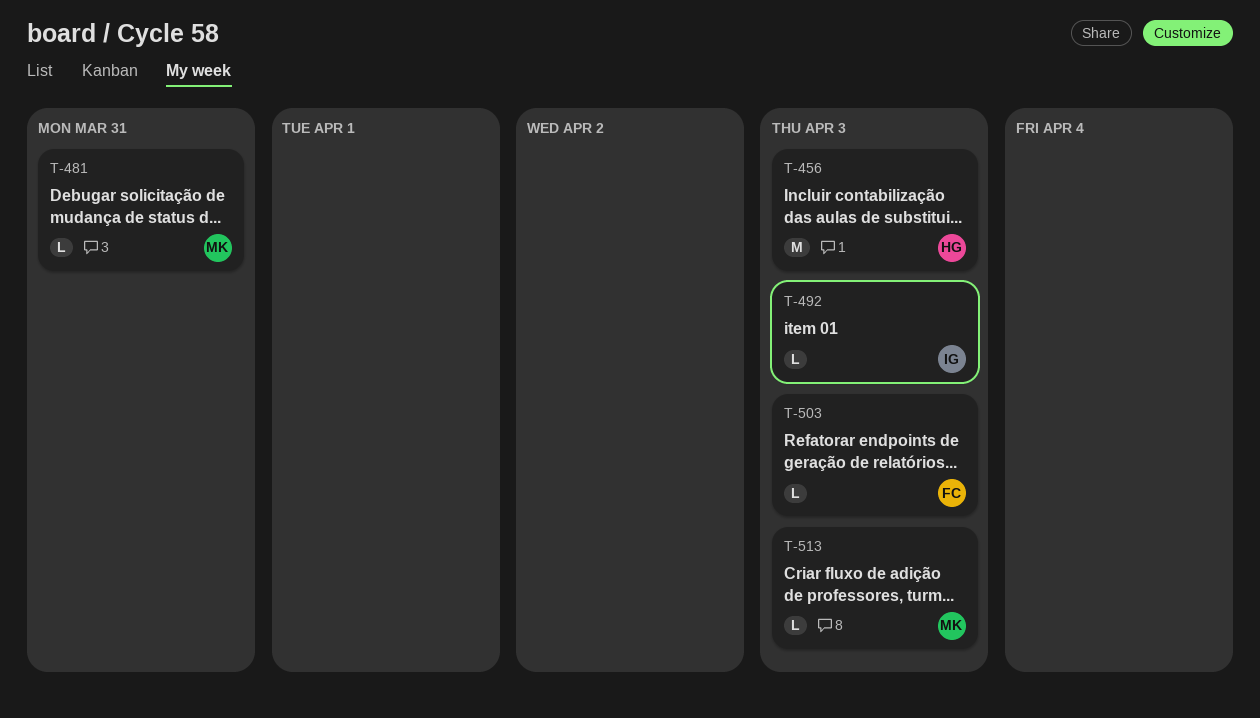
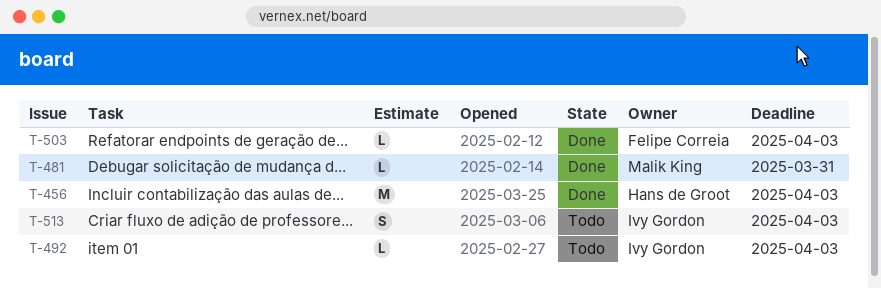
T-513, owner: Malik King -> Ivy Gordon
T-513, estimate: L -> S

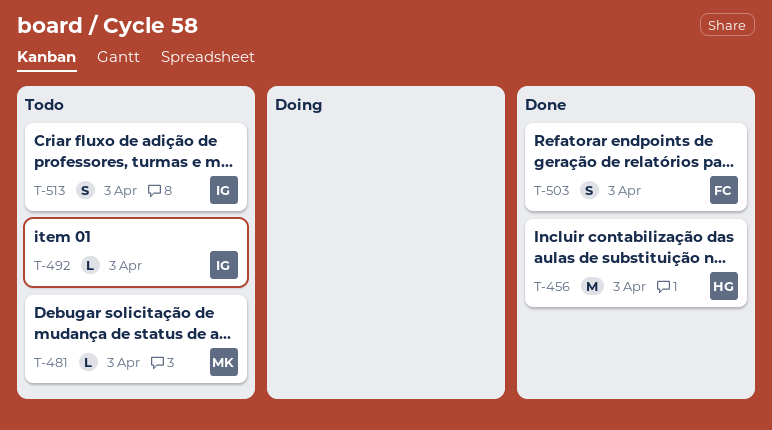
T-481, status: Done -> Todo
T-481, due: Mar 31 -> Apr 3
T-503, estimate: L -> S

